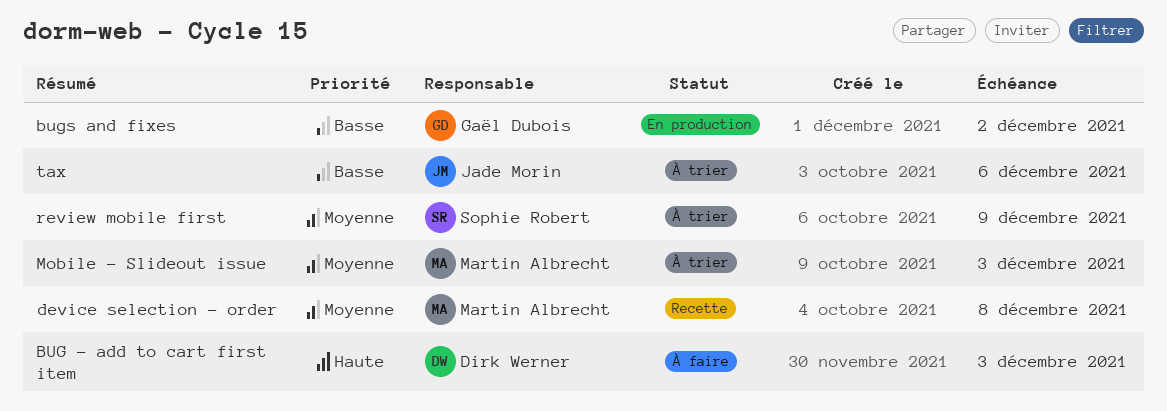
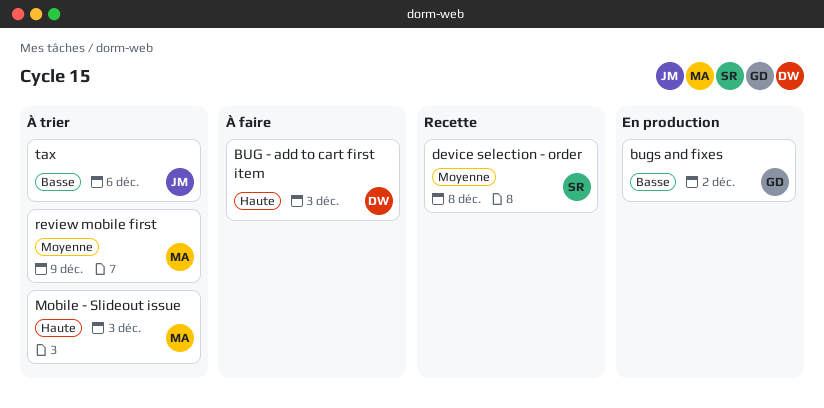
device selection - order, owner: Martin Albrecht -> Sophie Robert
Mobile - Slideout issue, priority: Moyenne -> Haute
review mobile first, owner: Sophie Robert -> Martin Albrecht

